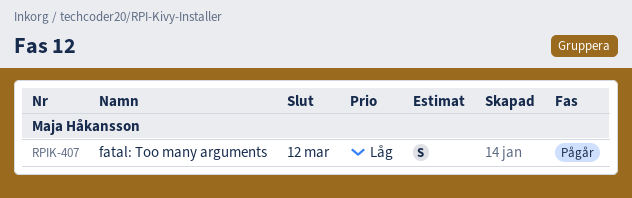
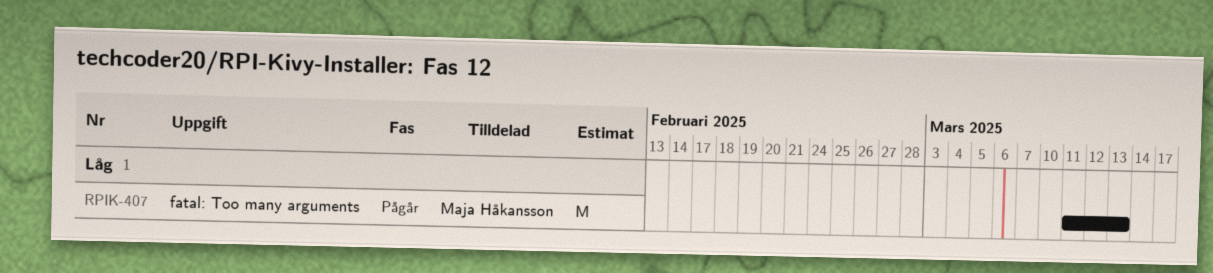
RPIK-407, estimate: S -> M
RPIK-407, due: Mar 12 -> Mar 13

